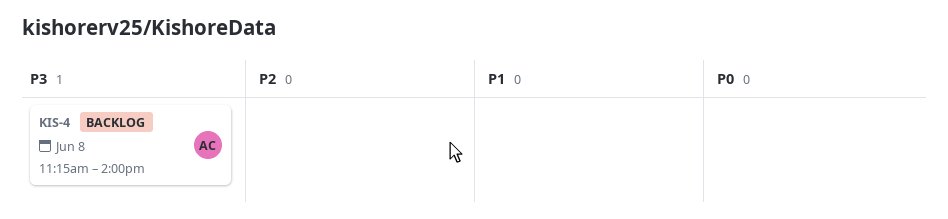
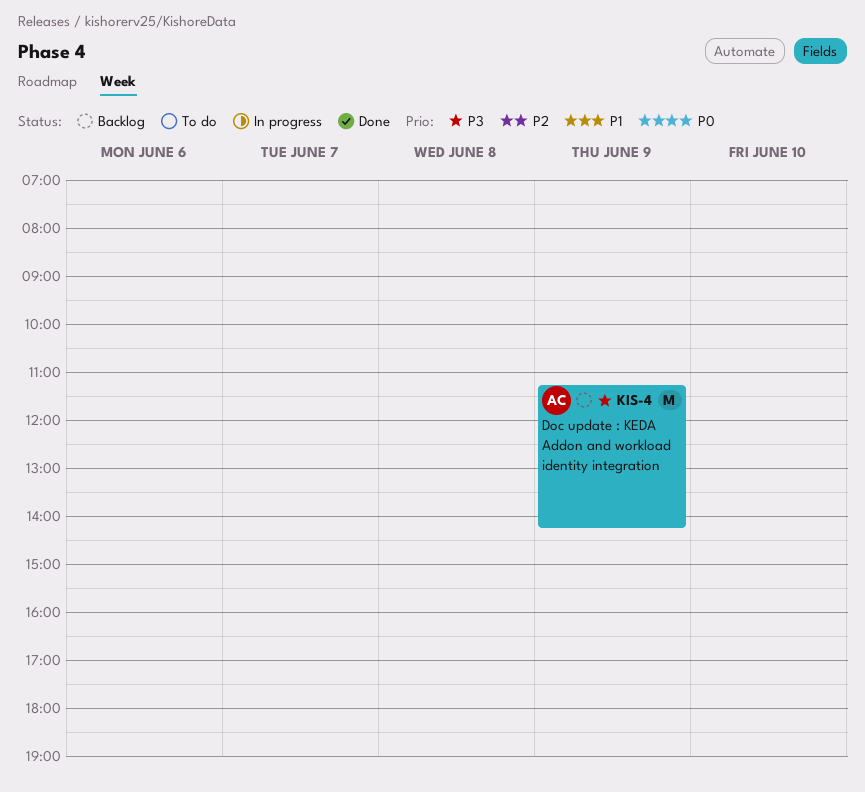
KIS-4, day: Jun 8 -> Jun 9
KIS-4, ends: 14:00 -> 14:15

